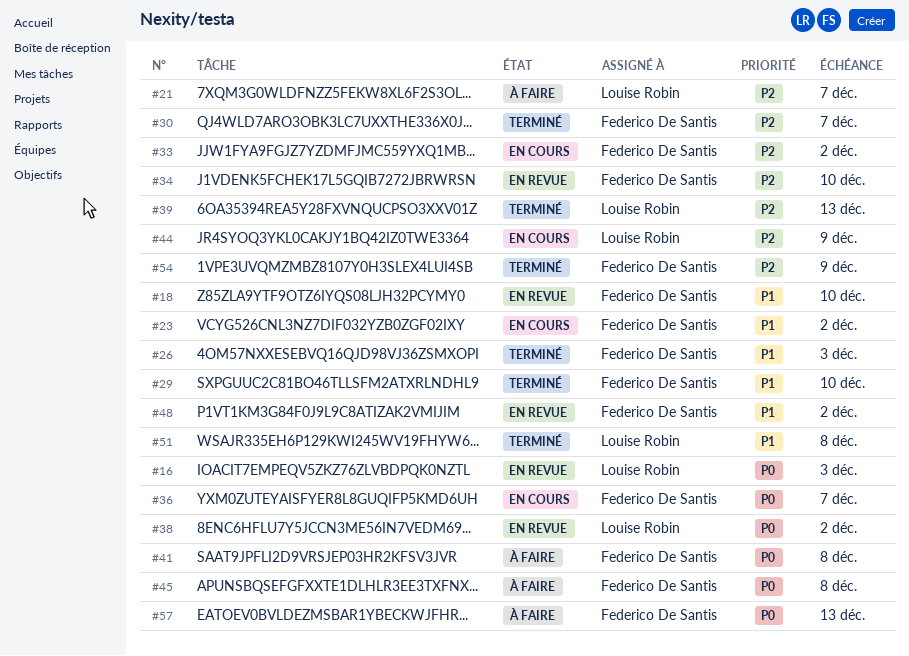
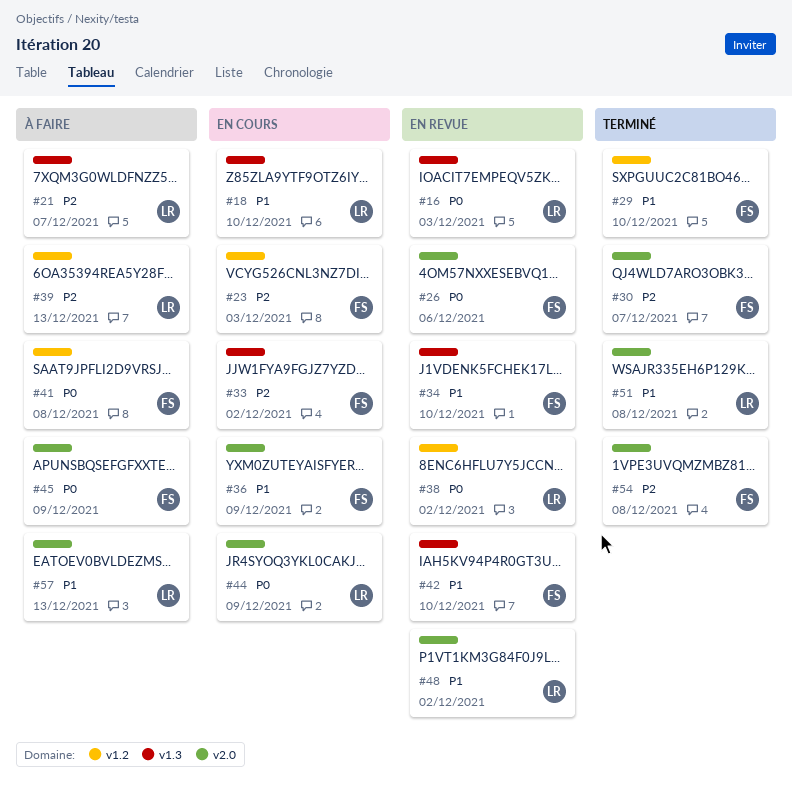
#18, status: En revue -> En cours
#18, owner: Federico De Santis -> Louise Robin
#23, priority: P1 -> P2
#23, due: Dec 2 -> Dec 3
#26, status: Terminé -> En revue
#26, priority: P1 -> P0
#26, due: Dec 3 -> Dec 6
#34, priority: P2 -> P1
#36, priority: P0 -> P1
#36, due: Dec 7 -> Dec 9
#39, status: Terminé -> À faire
#42: none -> present
#44, priority: P2 -> P0
#45, due: Dec 8 -> Dec 9
#48, owner: Federico De Santis -> Louise Robin
#54, due: Dec 9 -> Dec 8
#57, owner: Federico De Santis -> Louise Robin
#57, priority: P0 -> P1

